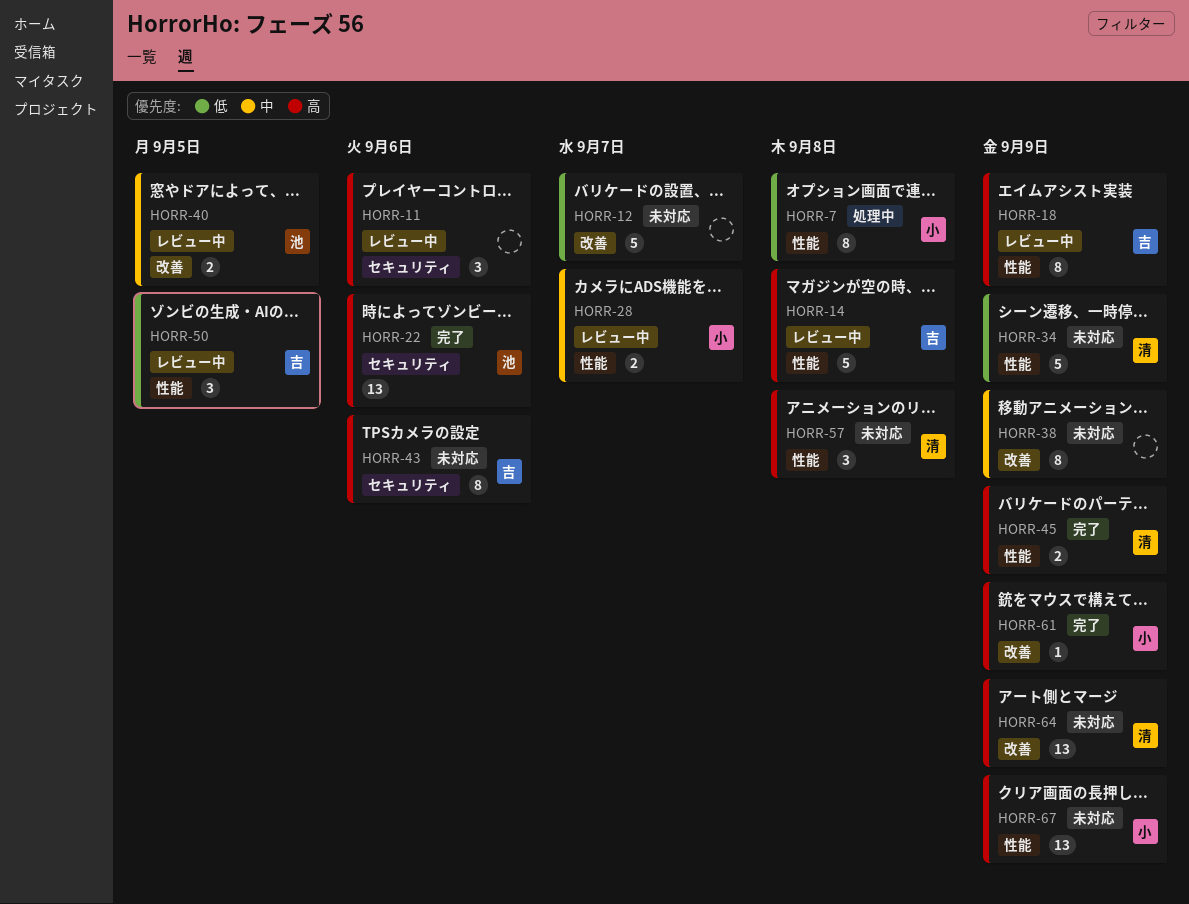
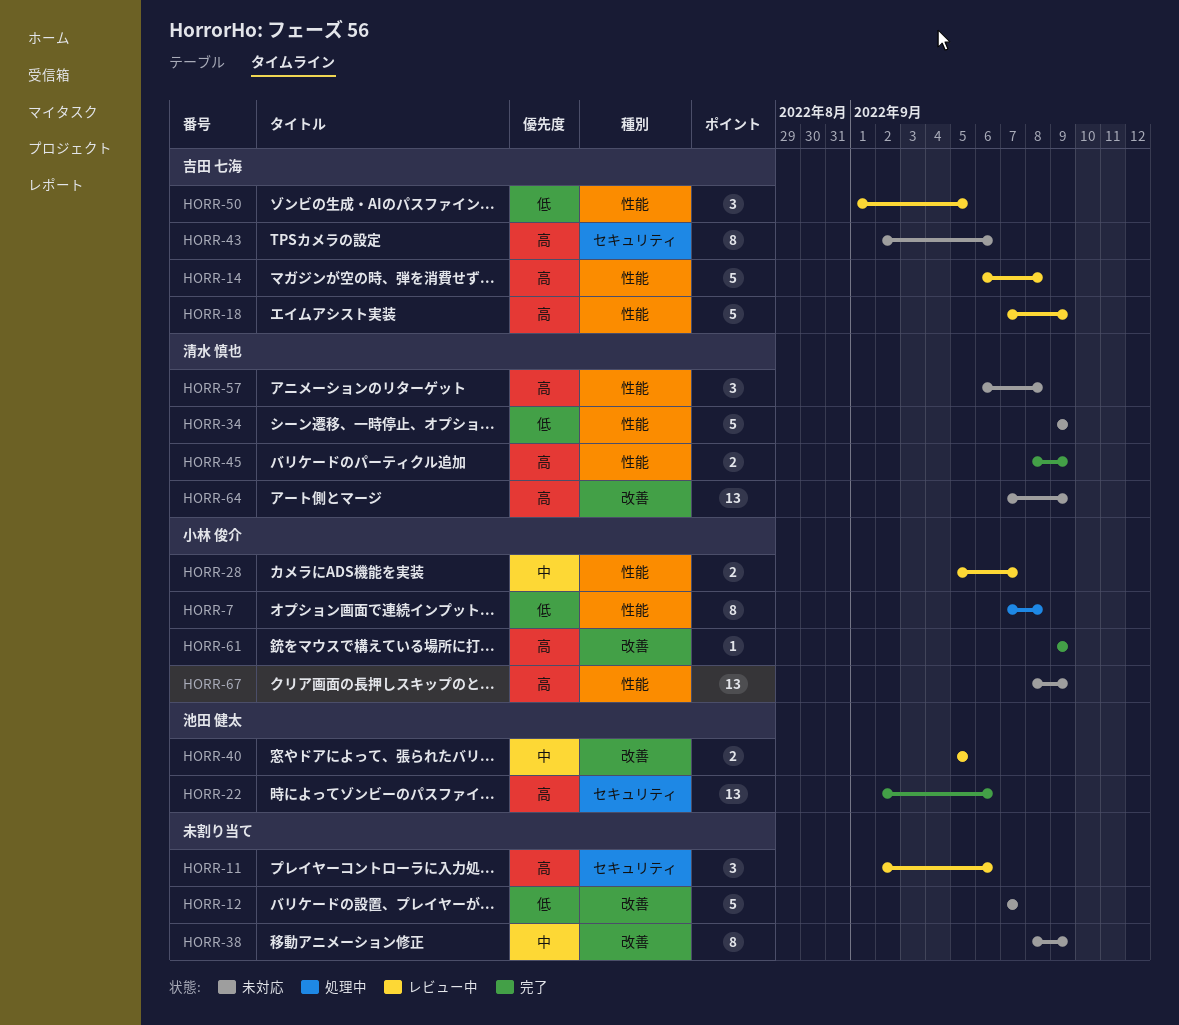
HORR-18, estimate: 8 -> 5

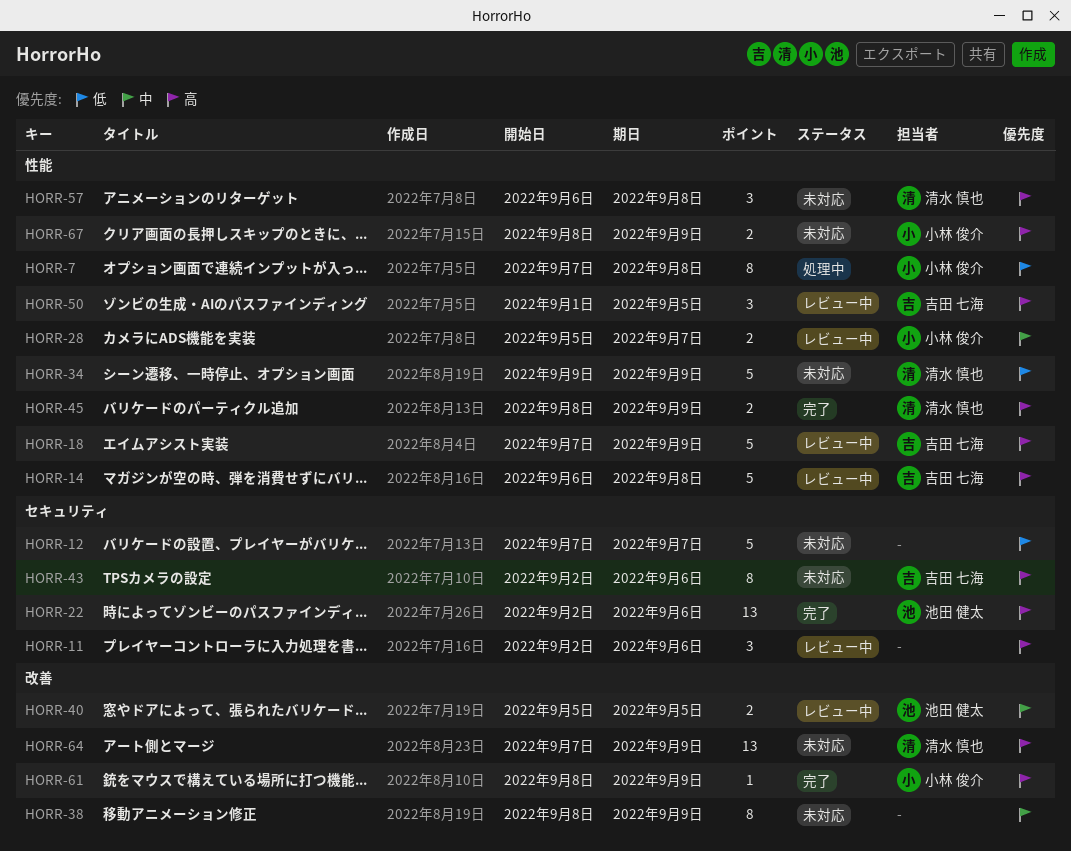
HORR-12, label: 改善 -> セキュリティ
HORR-50, priority: 低 -> 高
HORR-61, start: Sep 9 -> Sep 8
HORR-67, estimate: 13 -> 2

